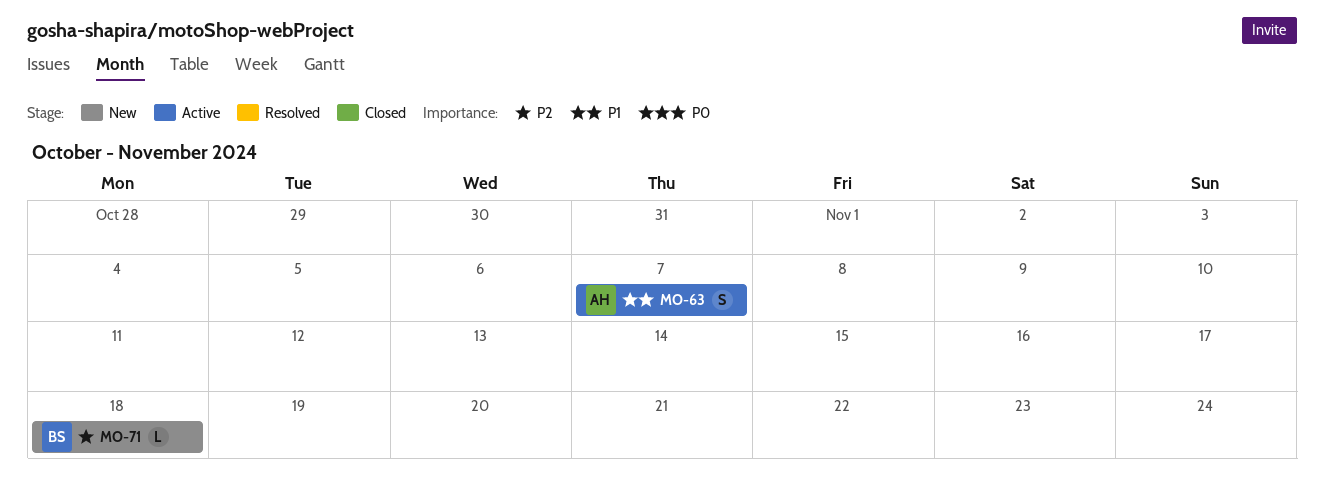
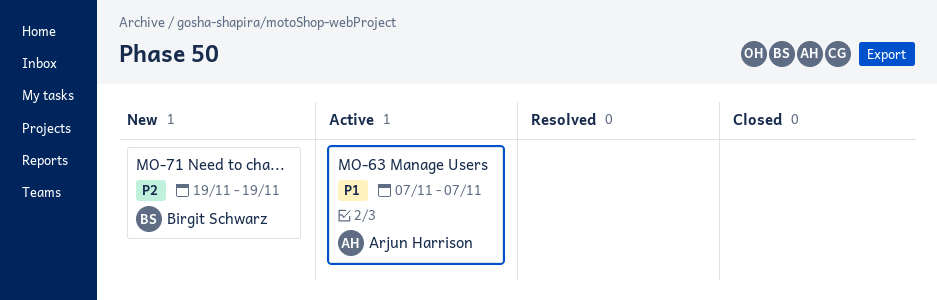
MO-71, start: Nov 18 -> Nov 19
MO-71, due: Nov 18 -> Nov 19

